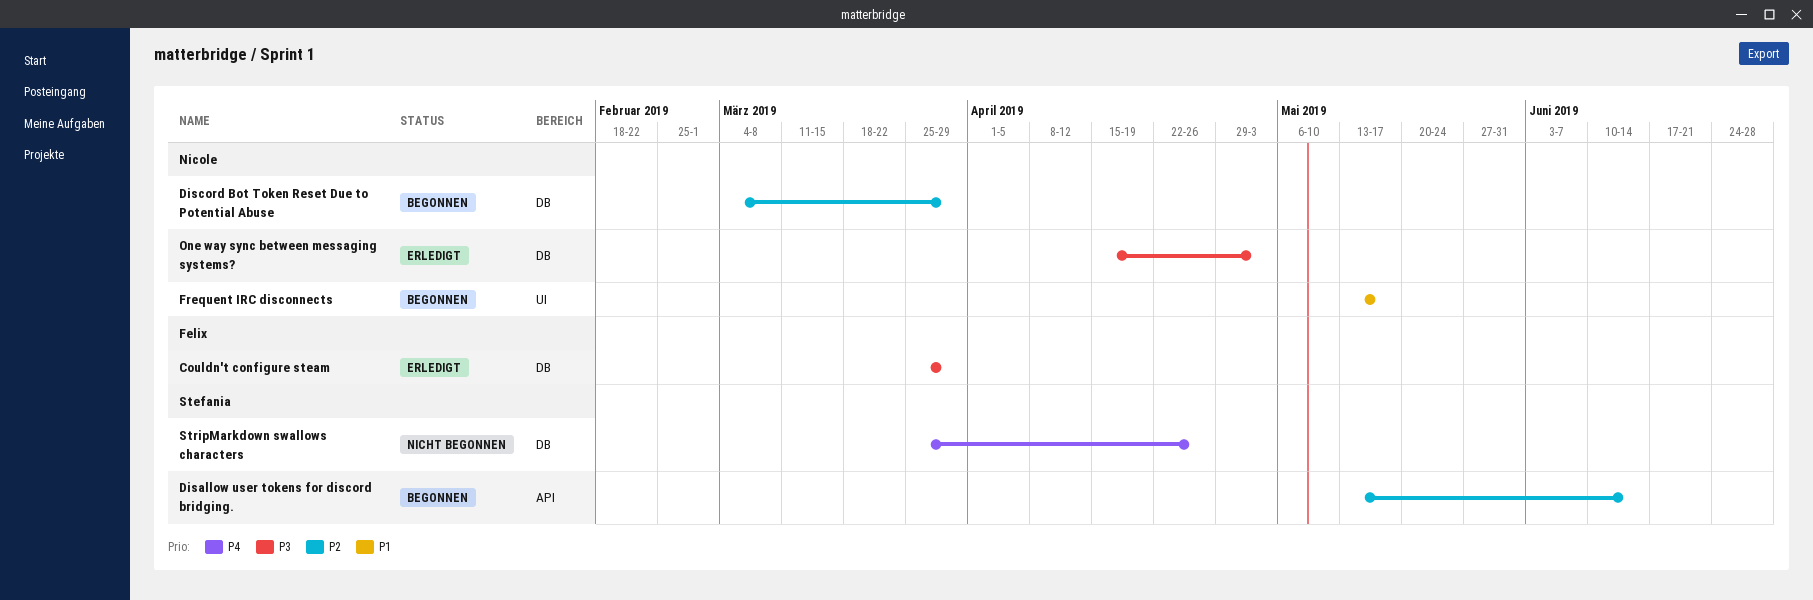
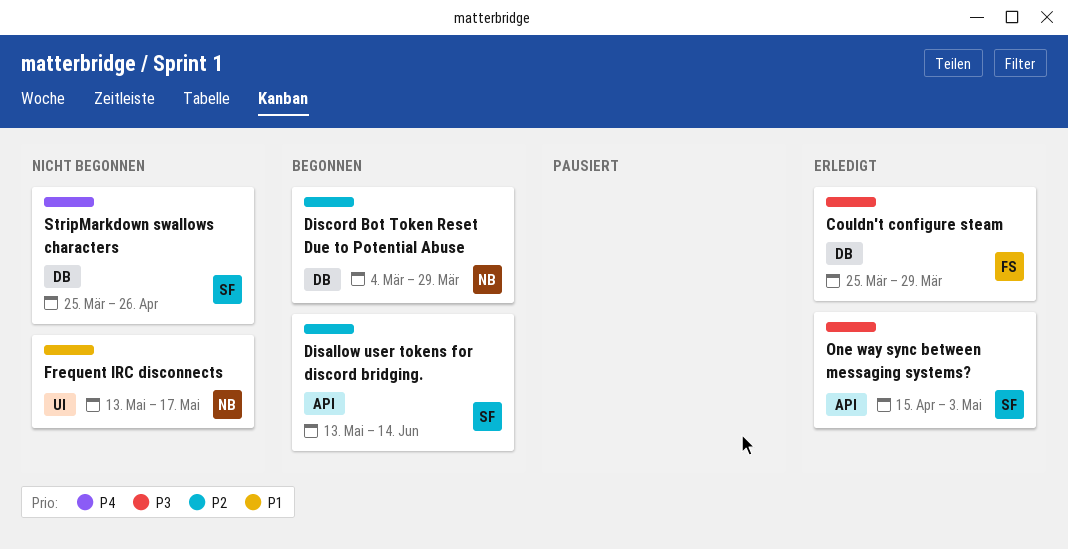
Frequent IRC disconnects, status: Begonnen -> Nicht begonnen
One way sync between messaging systems?, owner: Nicole -> Stefania
One way sync between messaging systems?, label: DB -> API

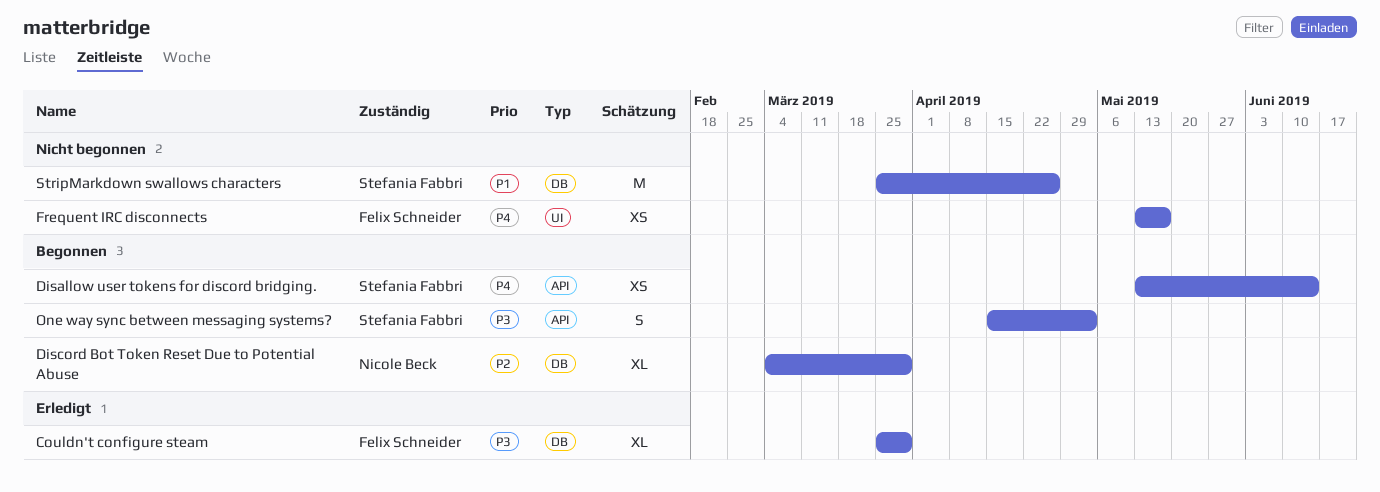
Disallow user tokens for discord bridging., priority: P2 -> P4
Frequent IRC disconnects, owner: Nicole Beck -> Felix Schneider
Frequent IRC disconnects, priority: P1 -> P4
One way sync between messaging systems?, status: Erledigt -> Begonnen
StripMarkdown swallows characters, priority: P4 -> P1

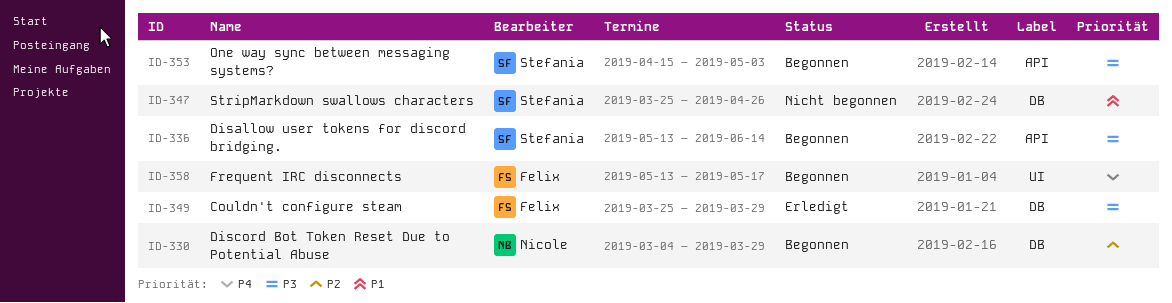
Disallow user tokens for discord bridging., priority: P4 -> P3
Frequent IRC disconnects, status: Nicht begonnen -> Begonnen

